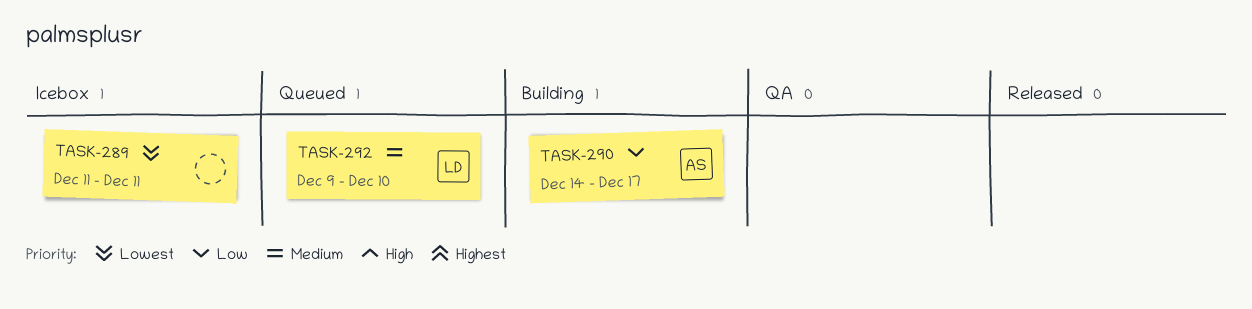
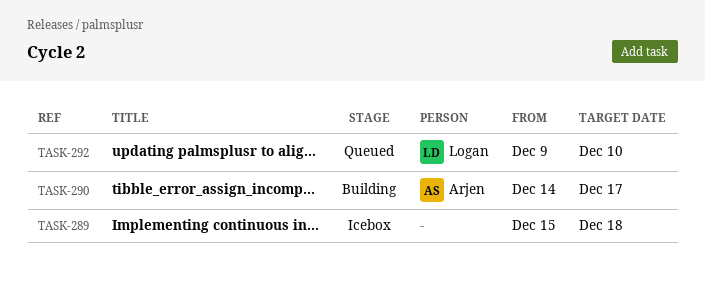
TASK-289, start: Dec 11 -> Dec 15
TASK-289, due: Dec 11 -> Dec 18

